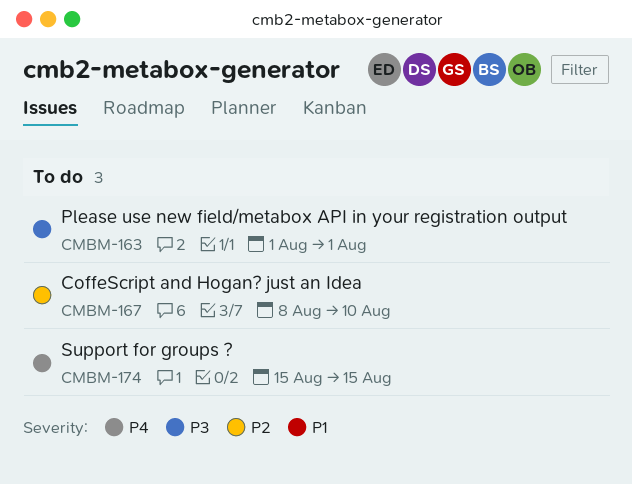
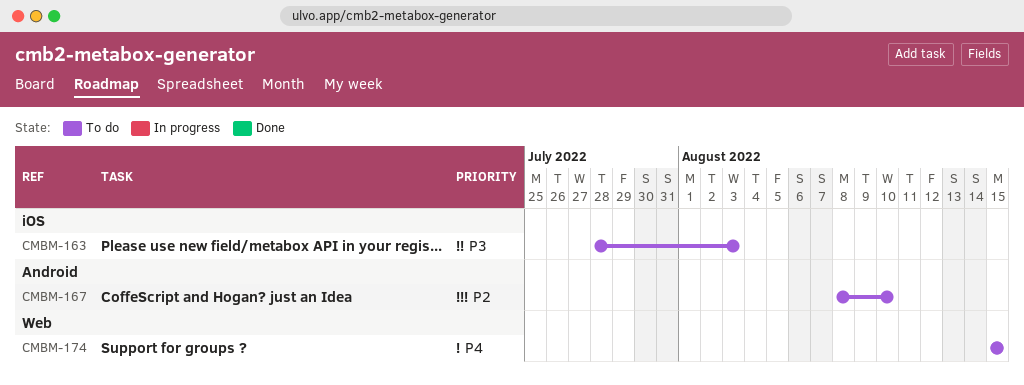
CMBM-163, start: Aug 1 -> Jul 28
CMBM-163, due: Aug 1 -> Aug 3

